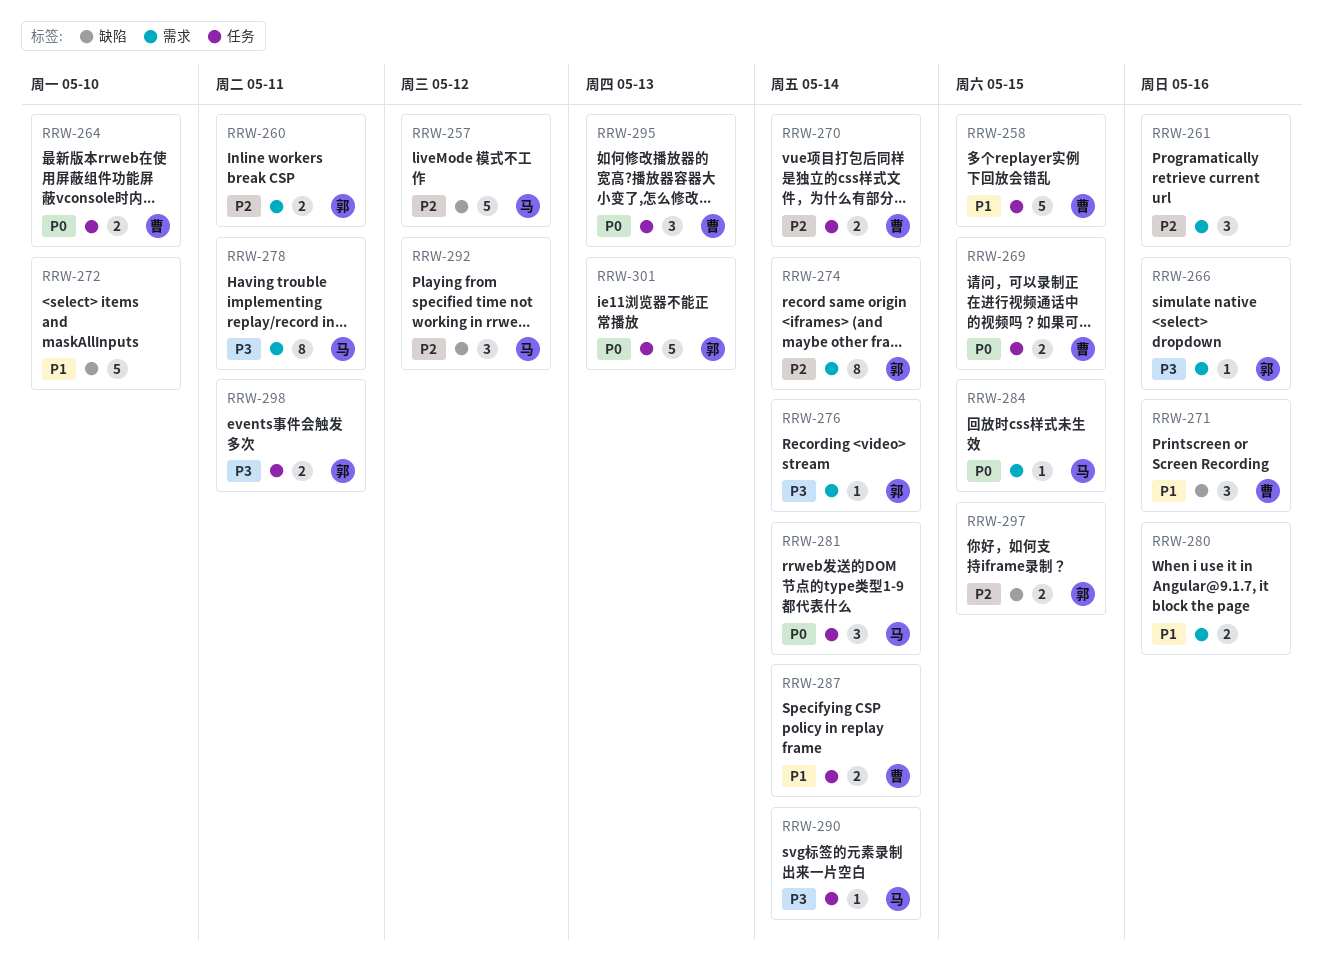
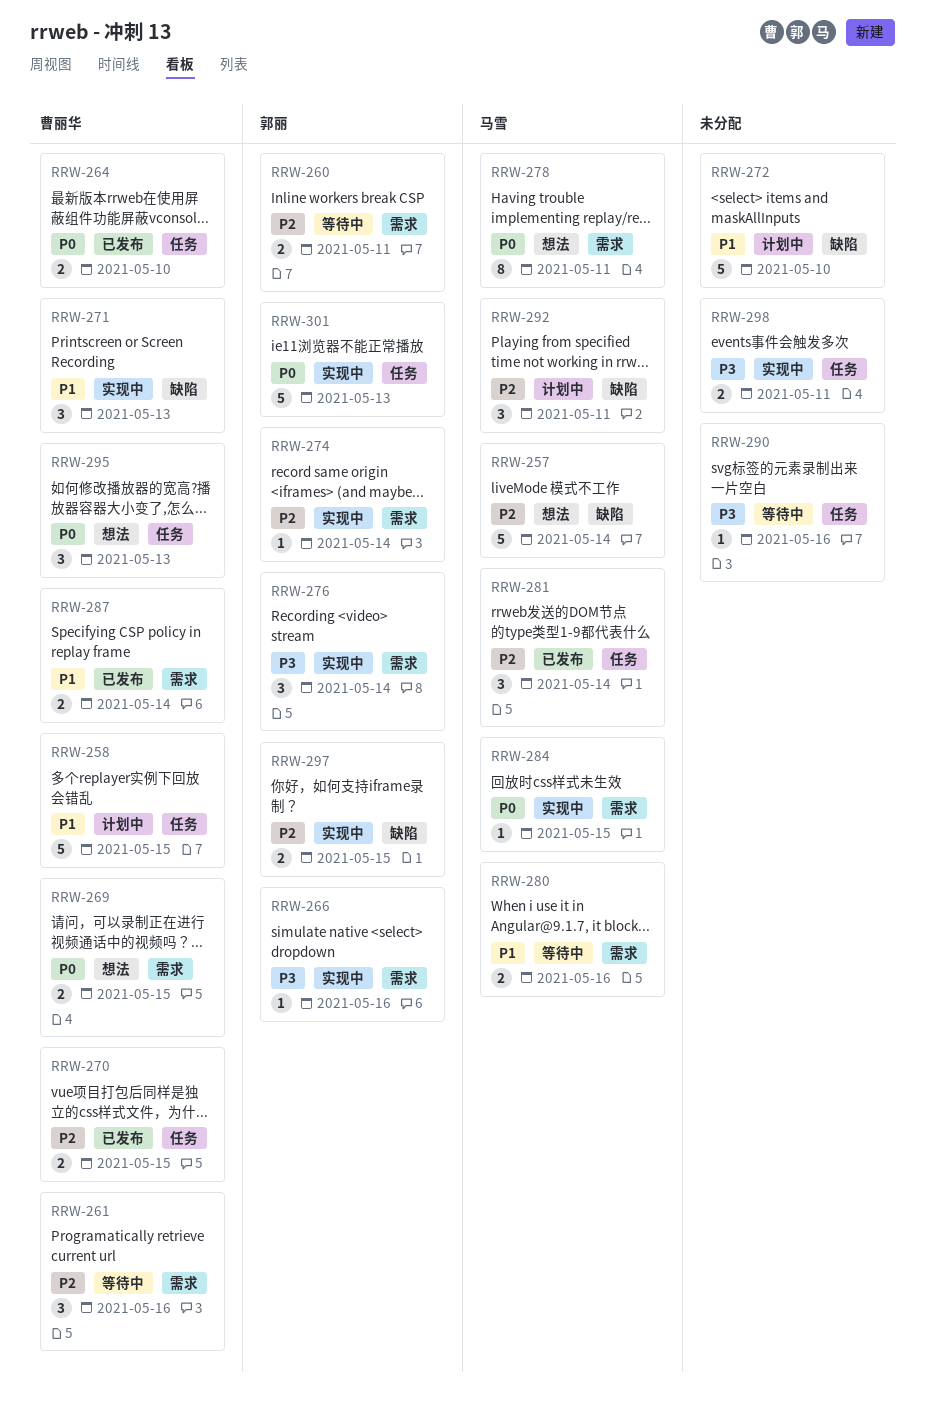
RRW-257, due: May 12 -> May 14
RRW-261, owner: none -> 曹丽华
RRW-269, label: 任务 -> 需求
RRW-270, due: May 14 -> May 15
RRW-271, due: May 16 -> May 13
RRW-274, estimate: 8 -> 1
RRW-276, estimate: 1 -> 3
RRW-278, priority: P3 -> P0
RRW-280, owner: none -> 马雪
RRW-281, priority: P0 -> P2
RRW-287, label: 任务 -> 需求
RRW-290, owner: 马雪 -> none
RRW-290, due: May 14 -> May 16
RRW-292, due: May 12 -> May 11
RRW-298, owner: 郭丽 -> none

